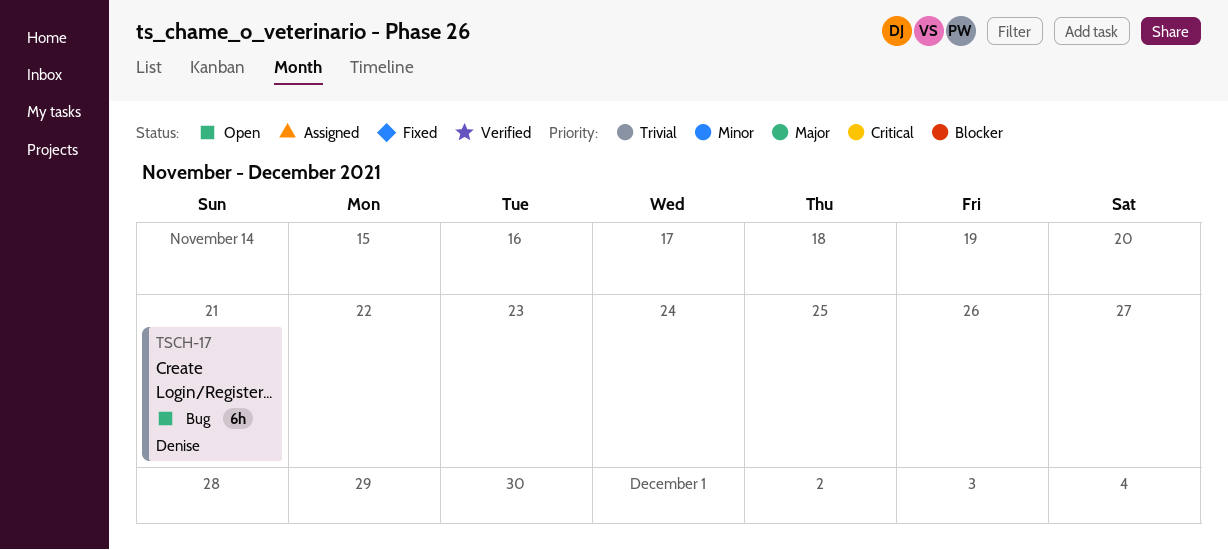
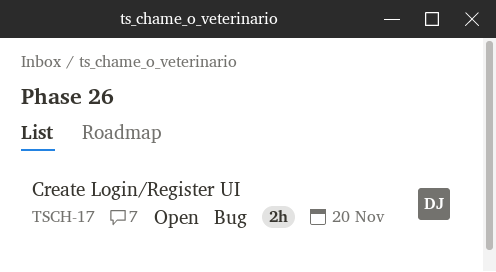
TSCH-17, estimate: 6h -> 2h
TSCH-17, due: Nov 21 -> Nov 20

